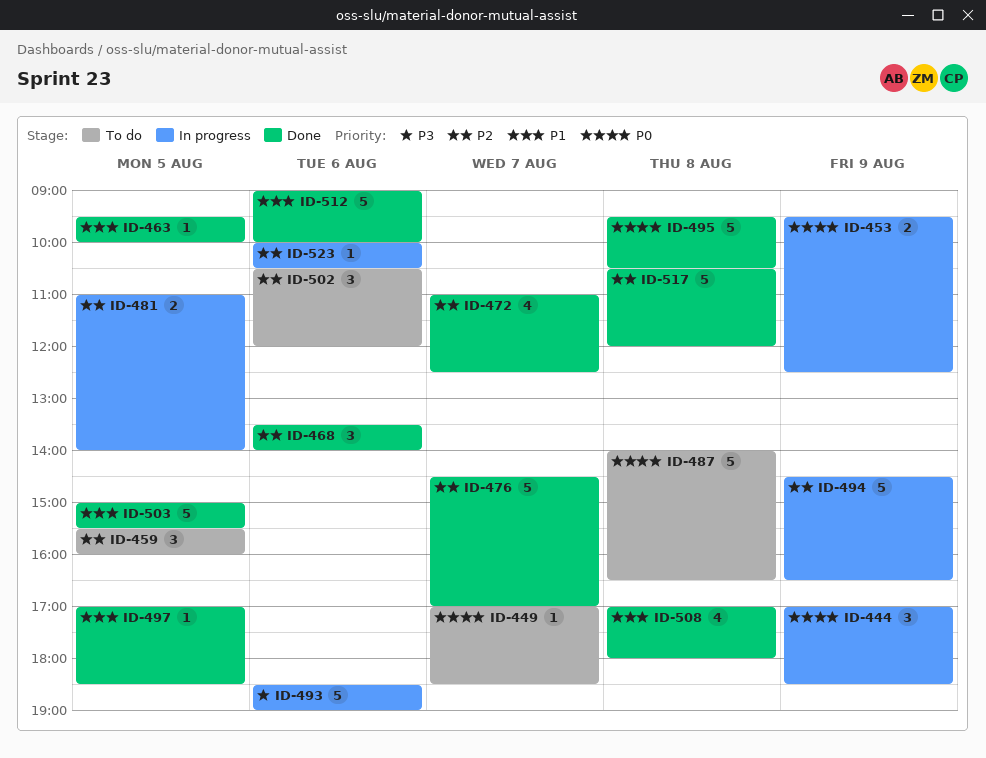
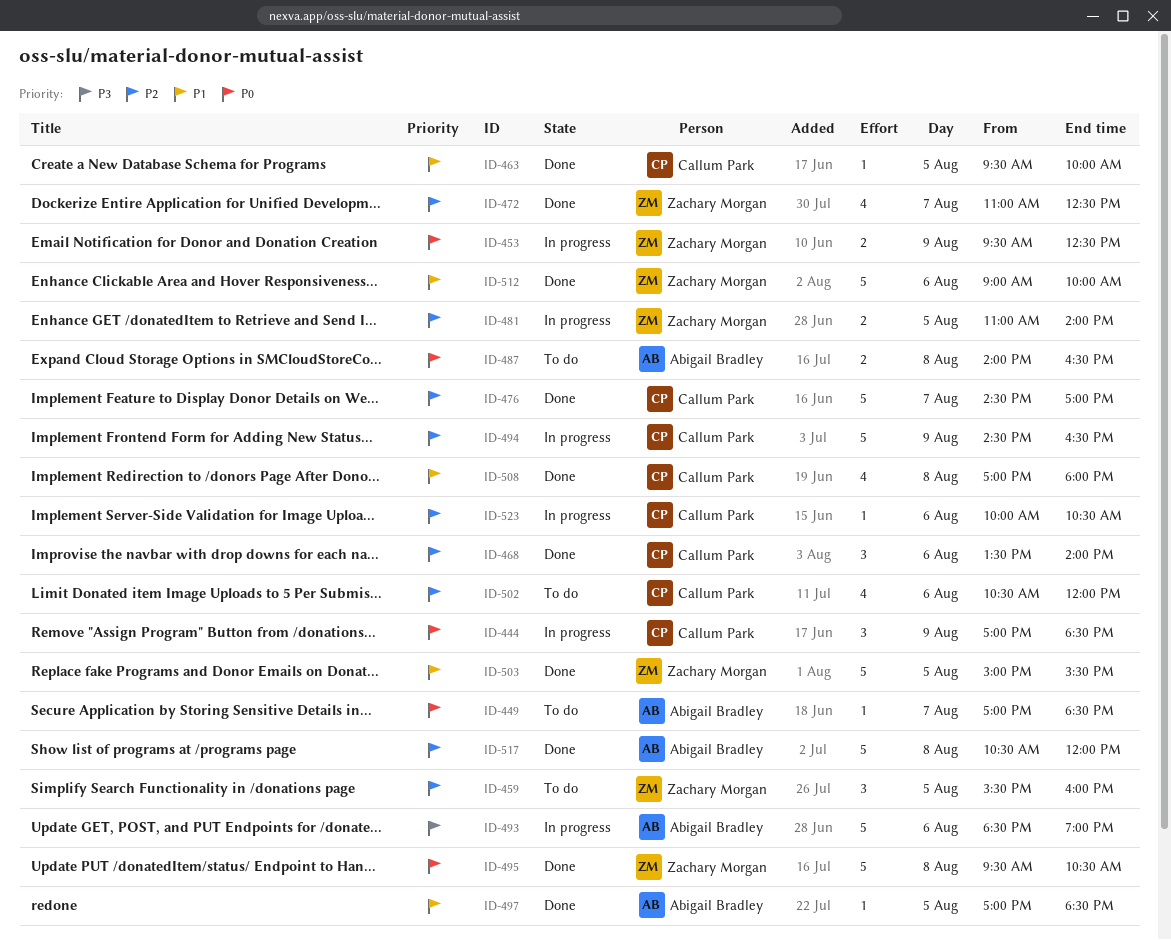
ID-487, estimate: 5 -> 2
ID-502, estimate: 3 -> 4

